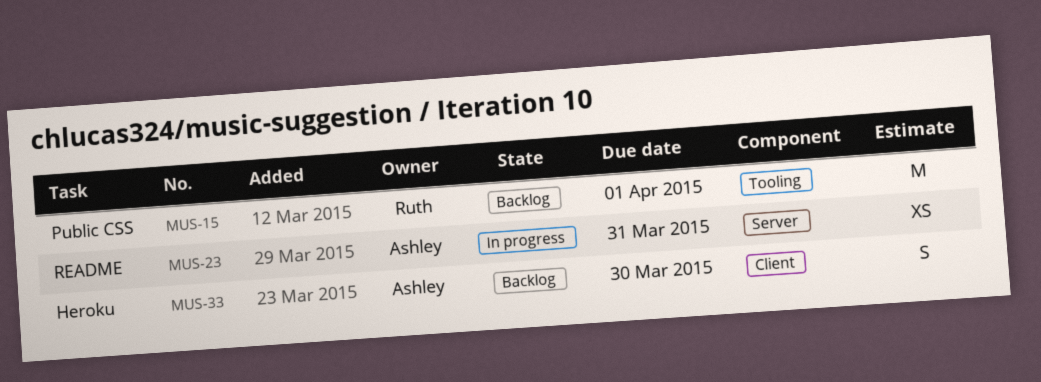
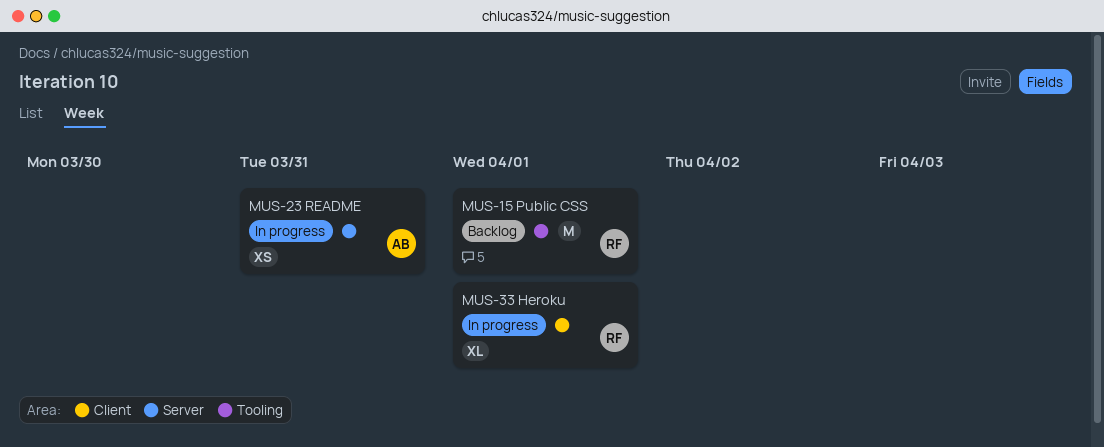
MUS-33, status: Backlog -> In progress
MUS-33, owner: Ashley -> Ruth
MUS-33, estimate: S -> XL
MUS-33, due: Mar 30 -> Apr 1

